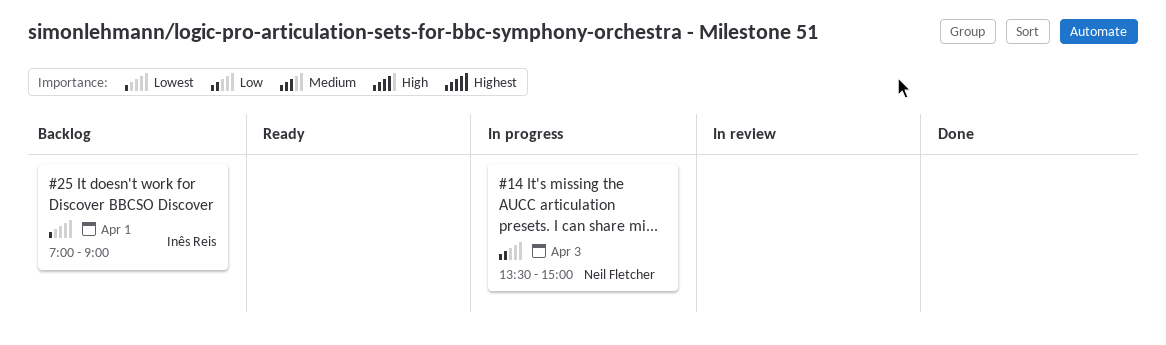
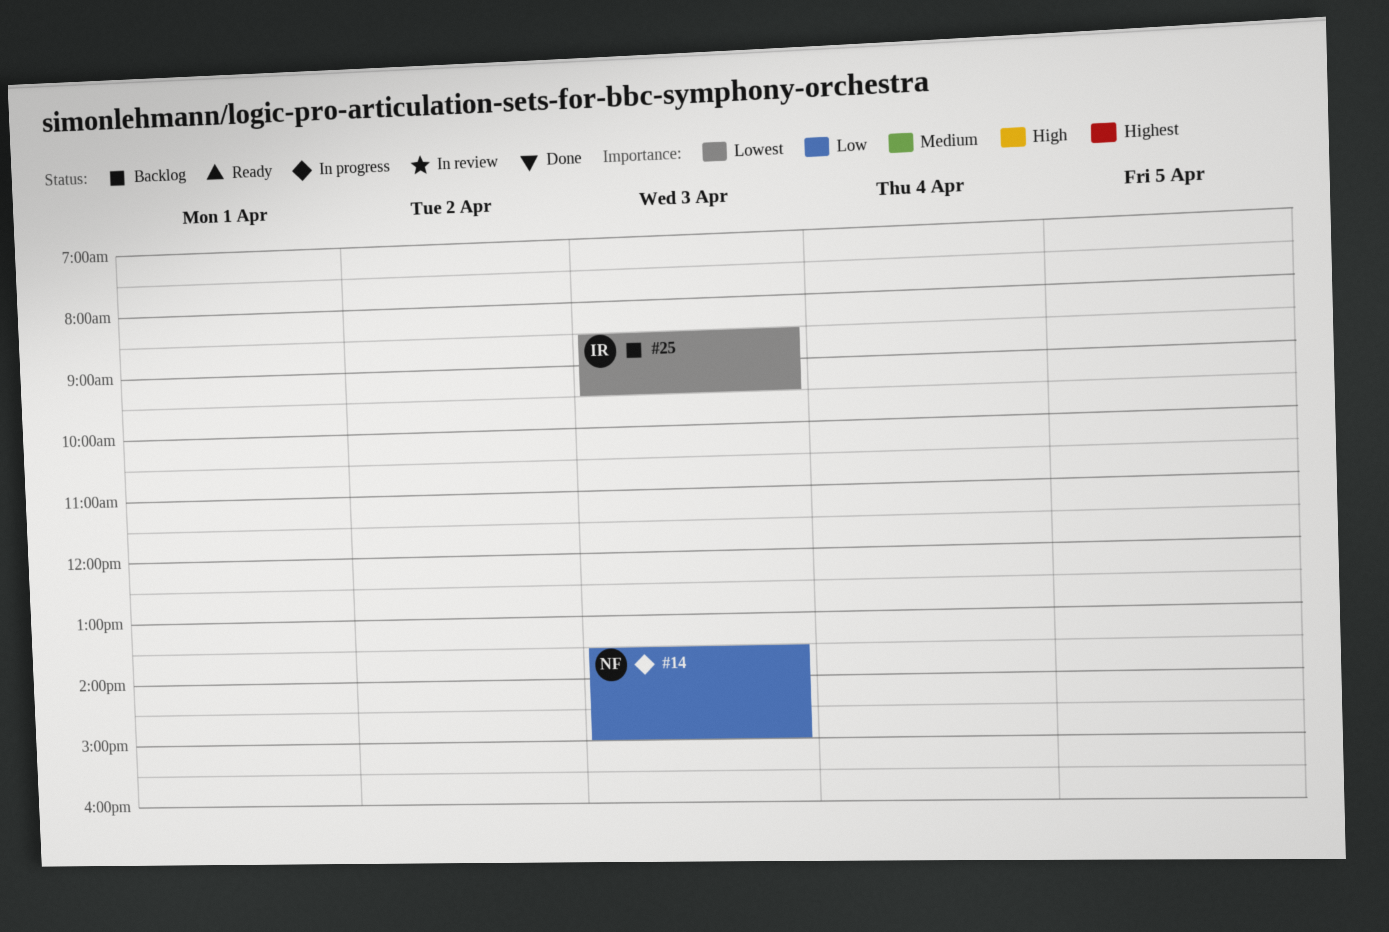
#25, day: Apr 1 -> Apr 3
#25, begins: 07:00 -> 08:30
#25, ends: 09:00 -> 09:30

